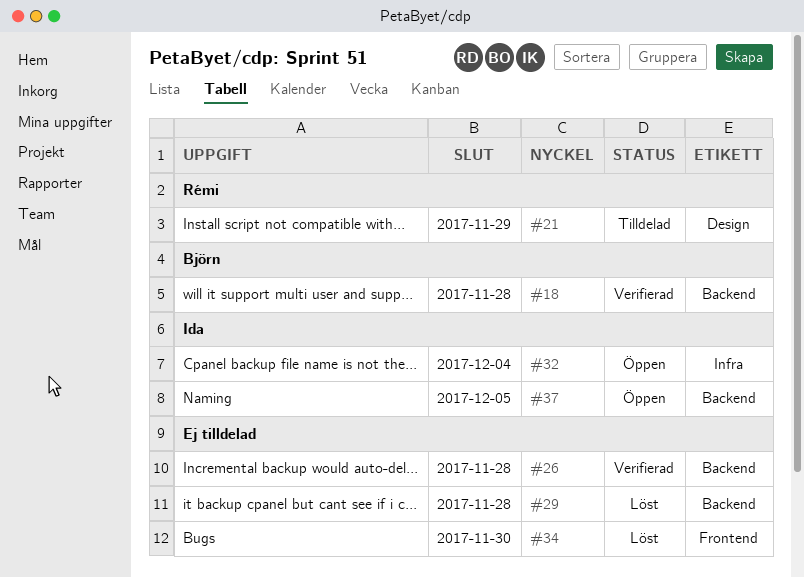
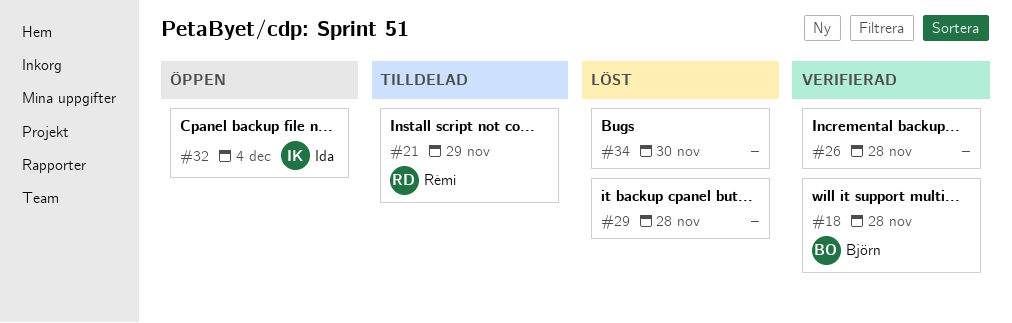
#37: present -> none

